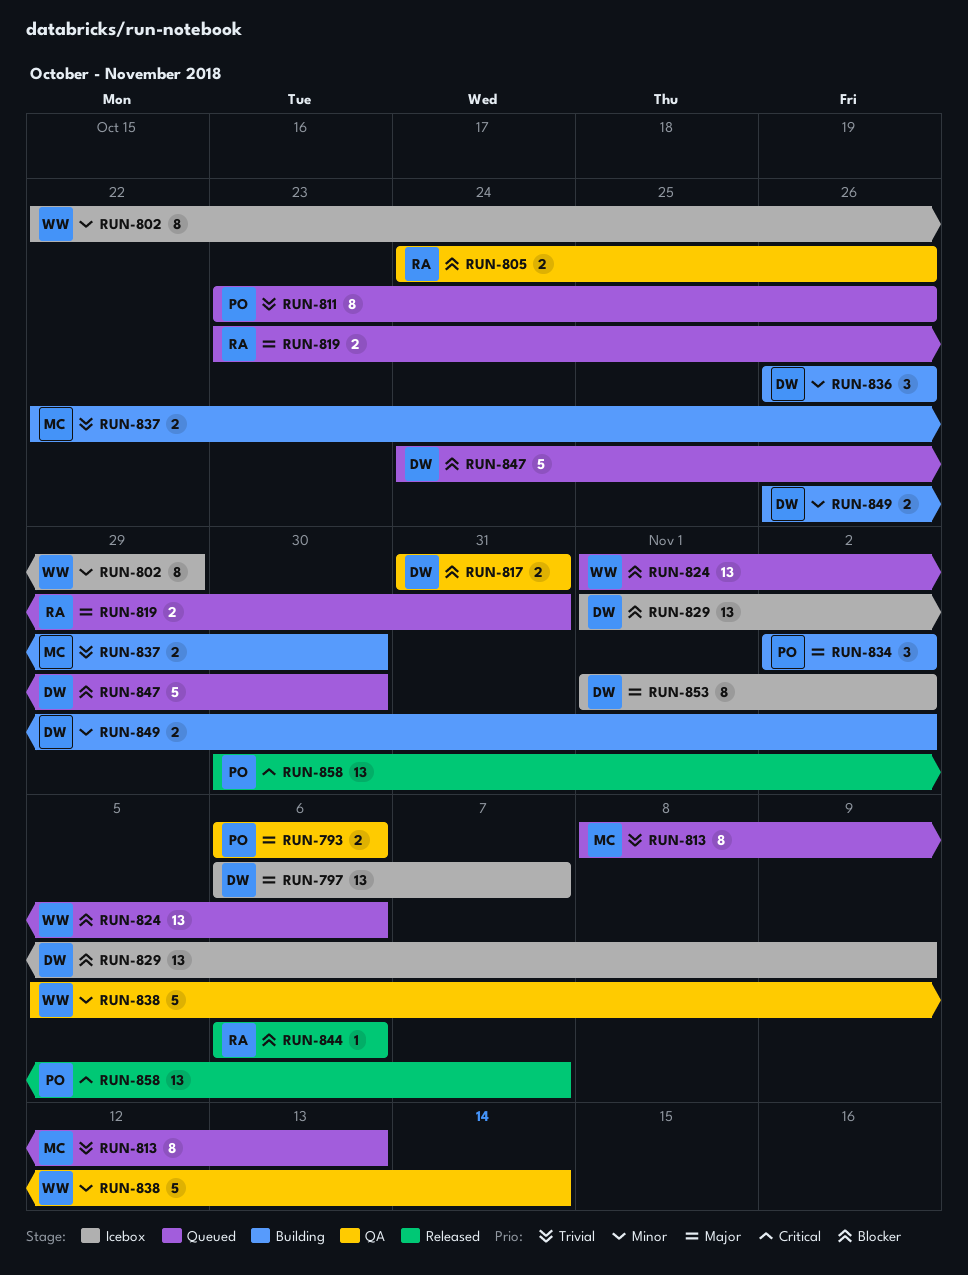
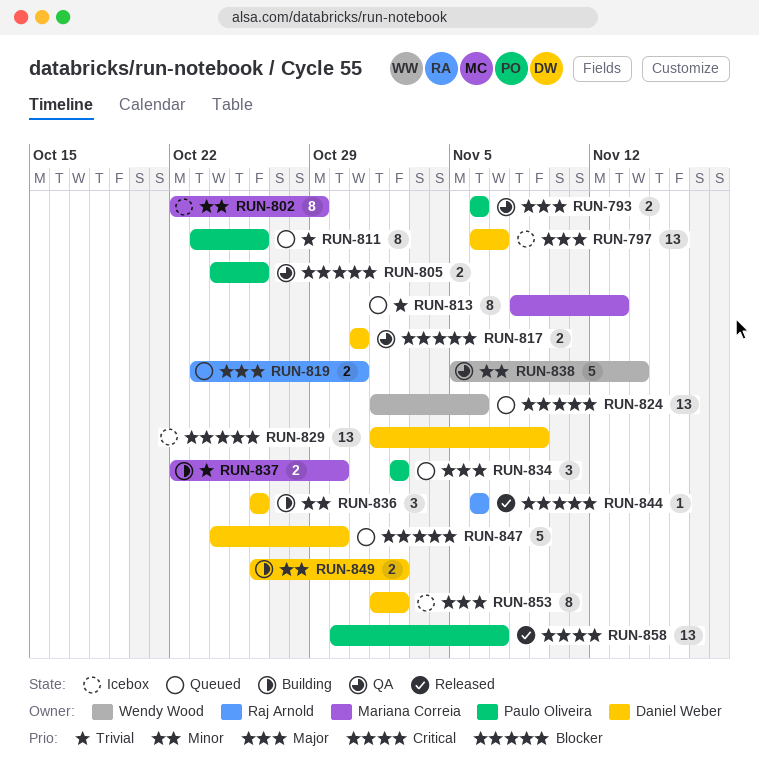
RUN-802, owner: Wendy Wood -> Mariana Correia
RUN-805, owner: Raj Arnold -> Paulo Oliveira
RUN-834, status: Building -> Queued

